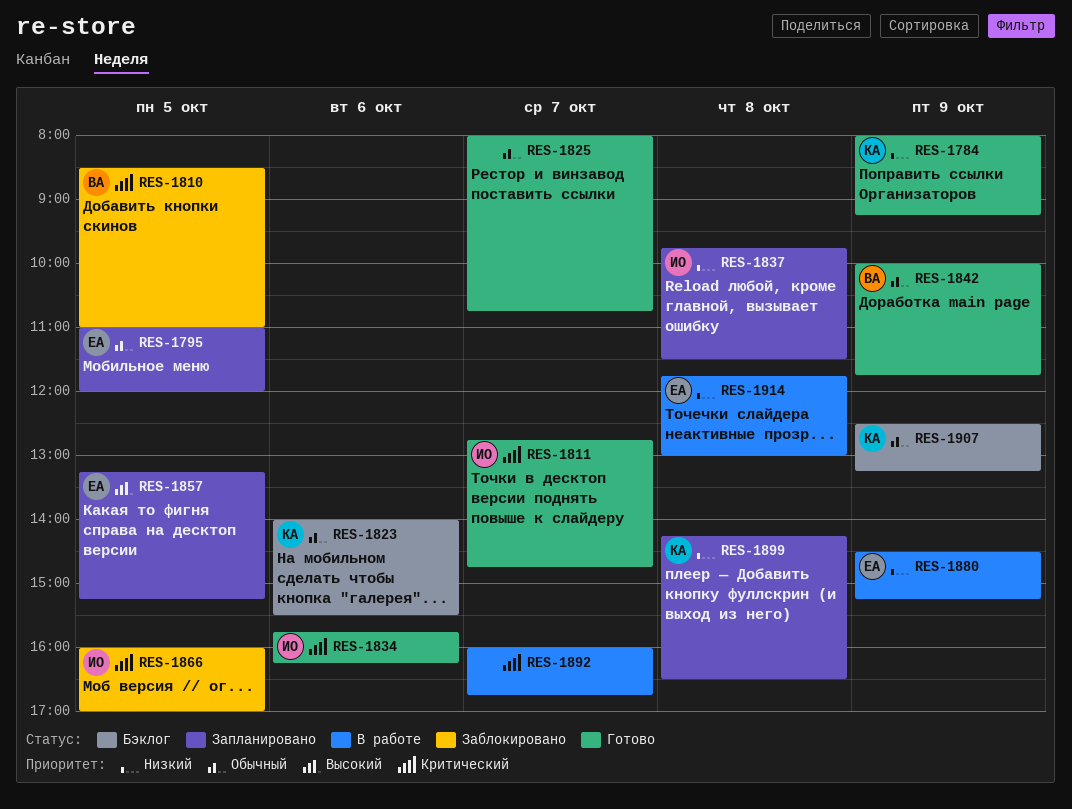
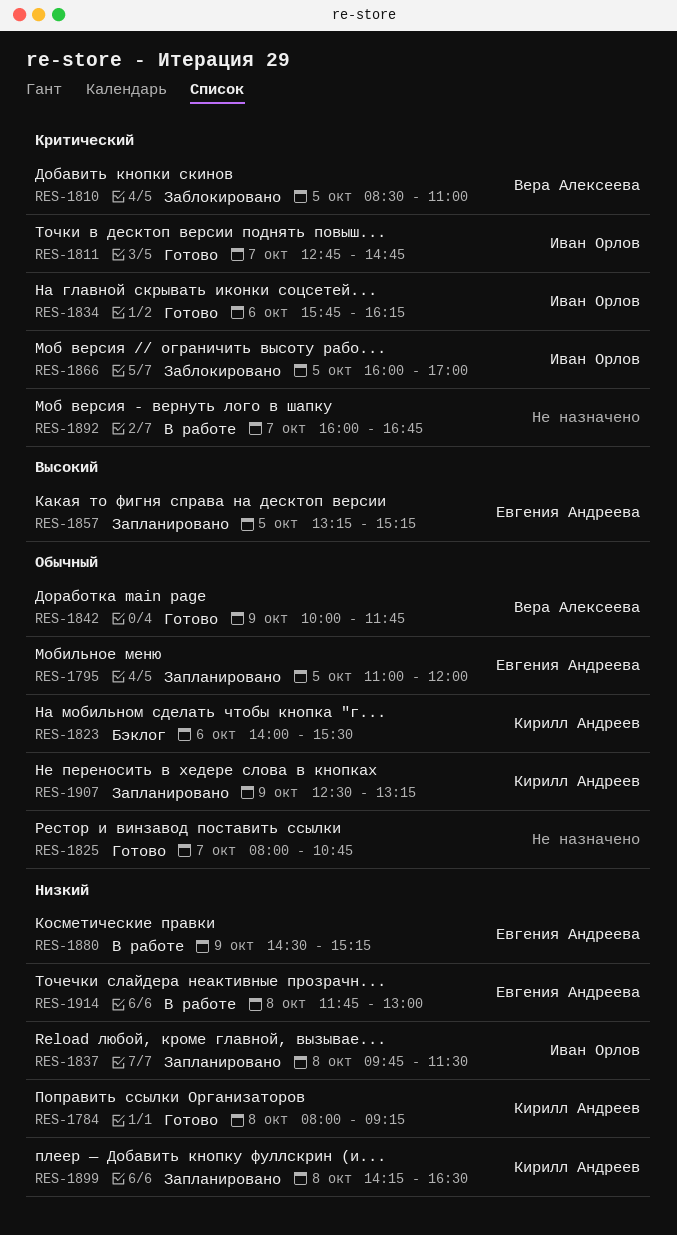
RES-1784, day: Oct 9 -> Oct 8
RES-1907, status: Бэклог -> Запланировано

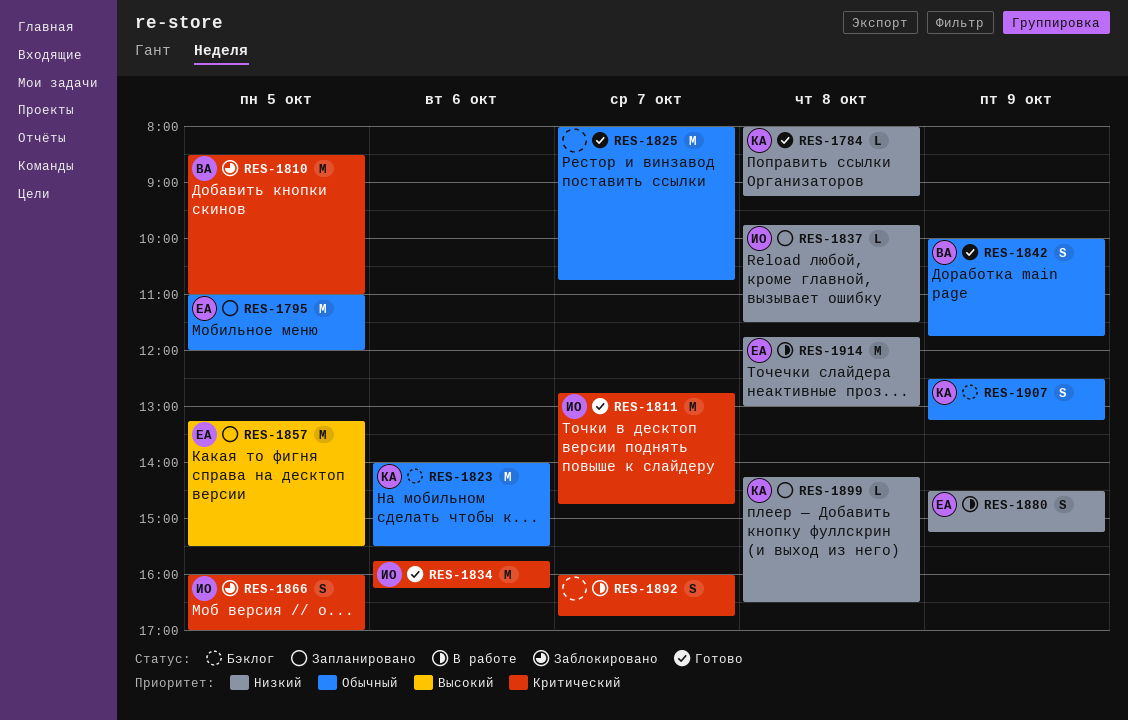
RES-1857, ends: 15:15 -> 15:30
RES-1907, status: Запланировано -> Бэклог

